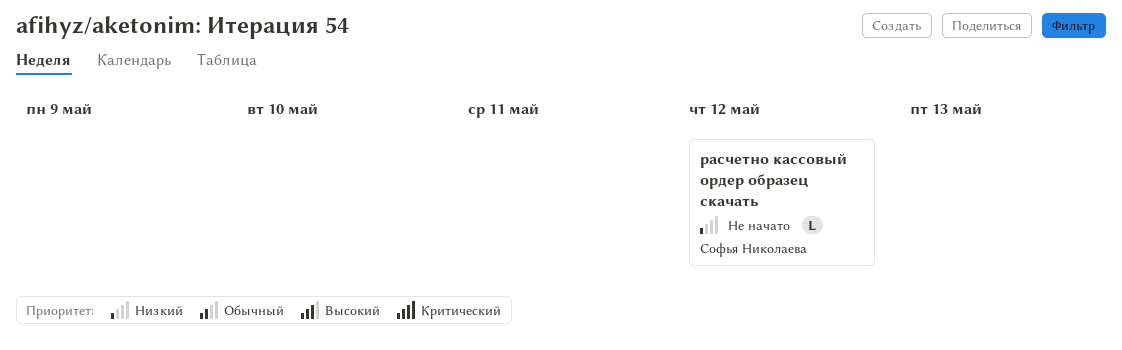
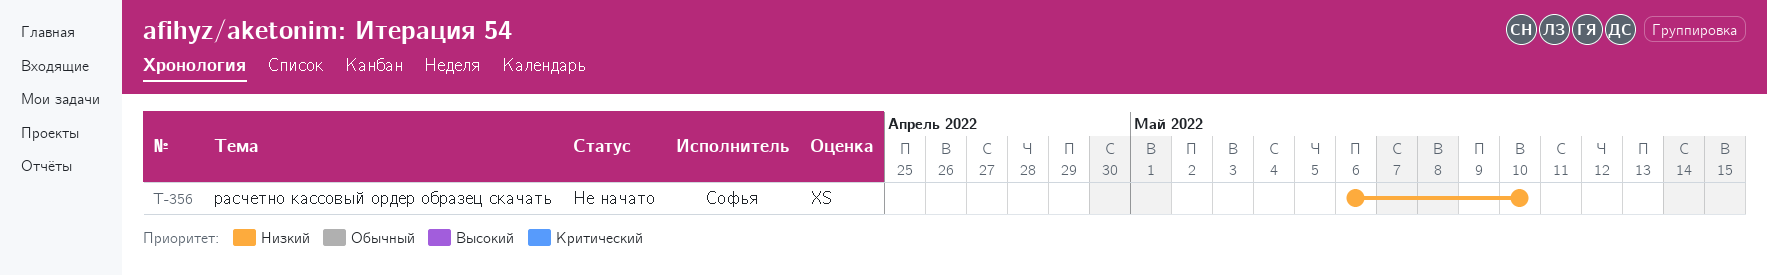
расчетно кассовый ордер образец скачать, estimate: L -> XS
расчетно кассовый ордер образец скачать, due: May 12 -> May 10

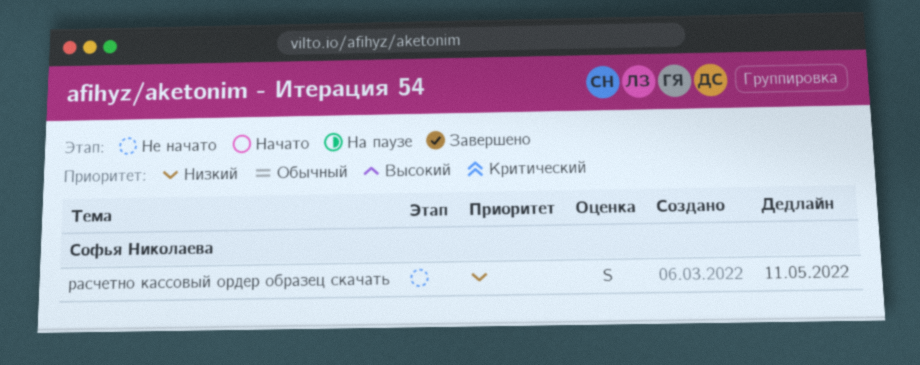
расчетно кассовый ордер образец скачать, estimate: XS -> S
расчетно кассовый ордер образец скачать, due: May 10 -> May 11

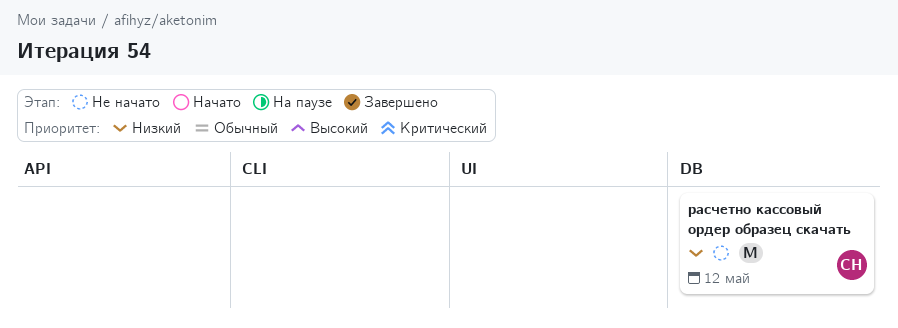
расчетно кассовый ордер образец скачать, estimate: S -> M
расчетно кассовый ордер образец скачать, due: May 11 -> May 12

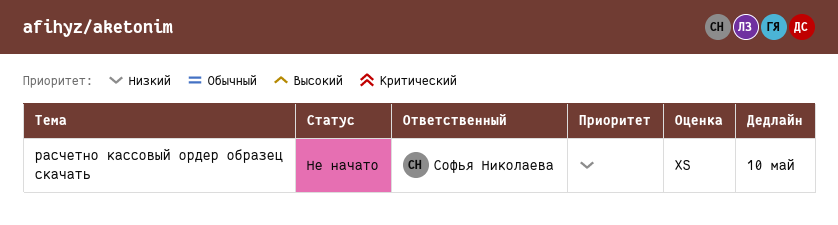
расчетно кассовый ордер образец скачать, estimate: M -> XS
расчетно кассовый ордер образец скачать, due: May 12 -> May 10

